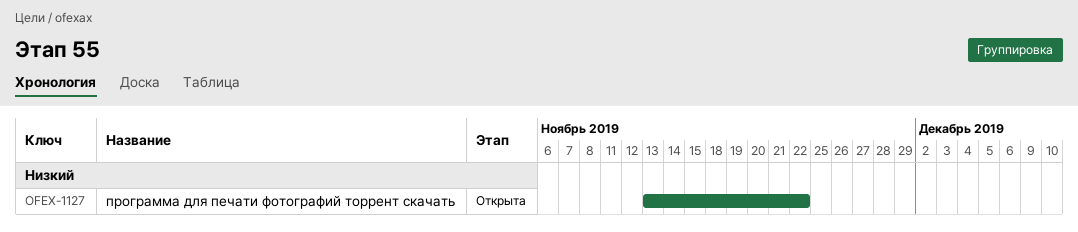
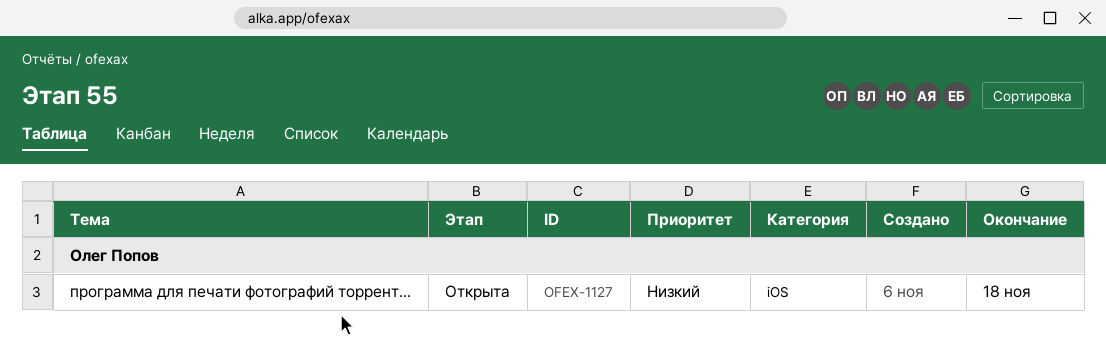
OFEX-1127, due: Nov 22 -> Nov 18

